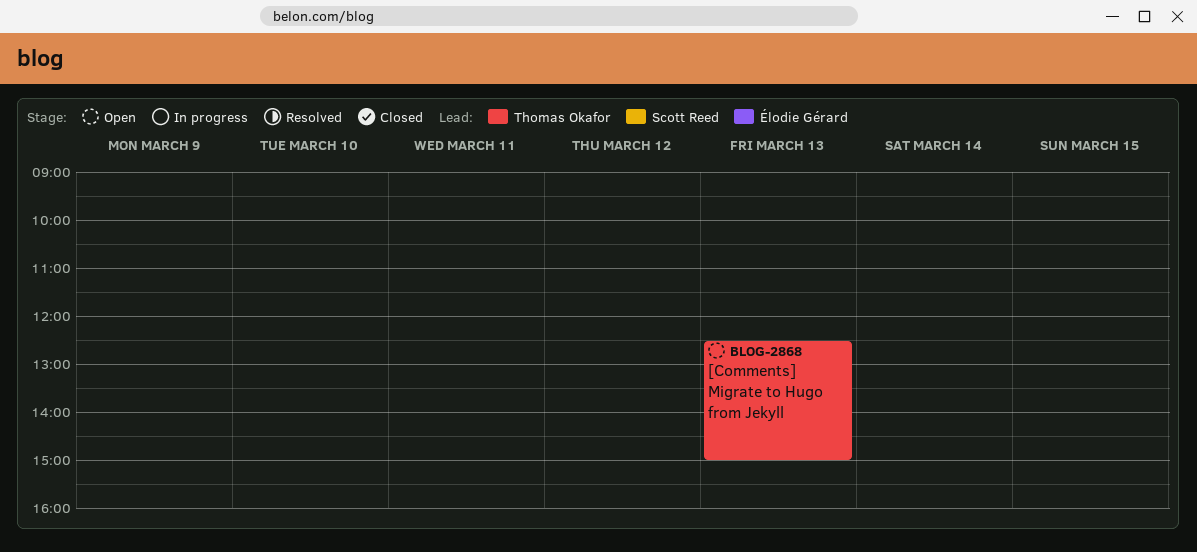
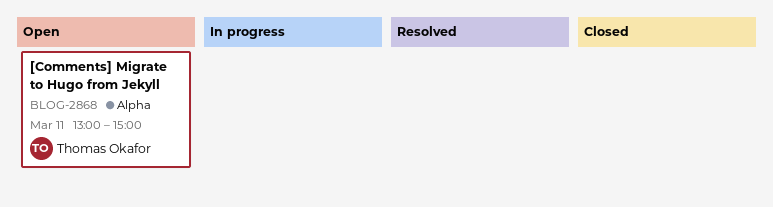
BLOG-2868, day: Mar 13 -> Mar 11
BLOG-2868, begins: 12:30 -> 13:00

